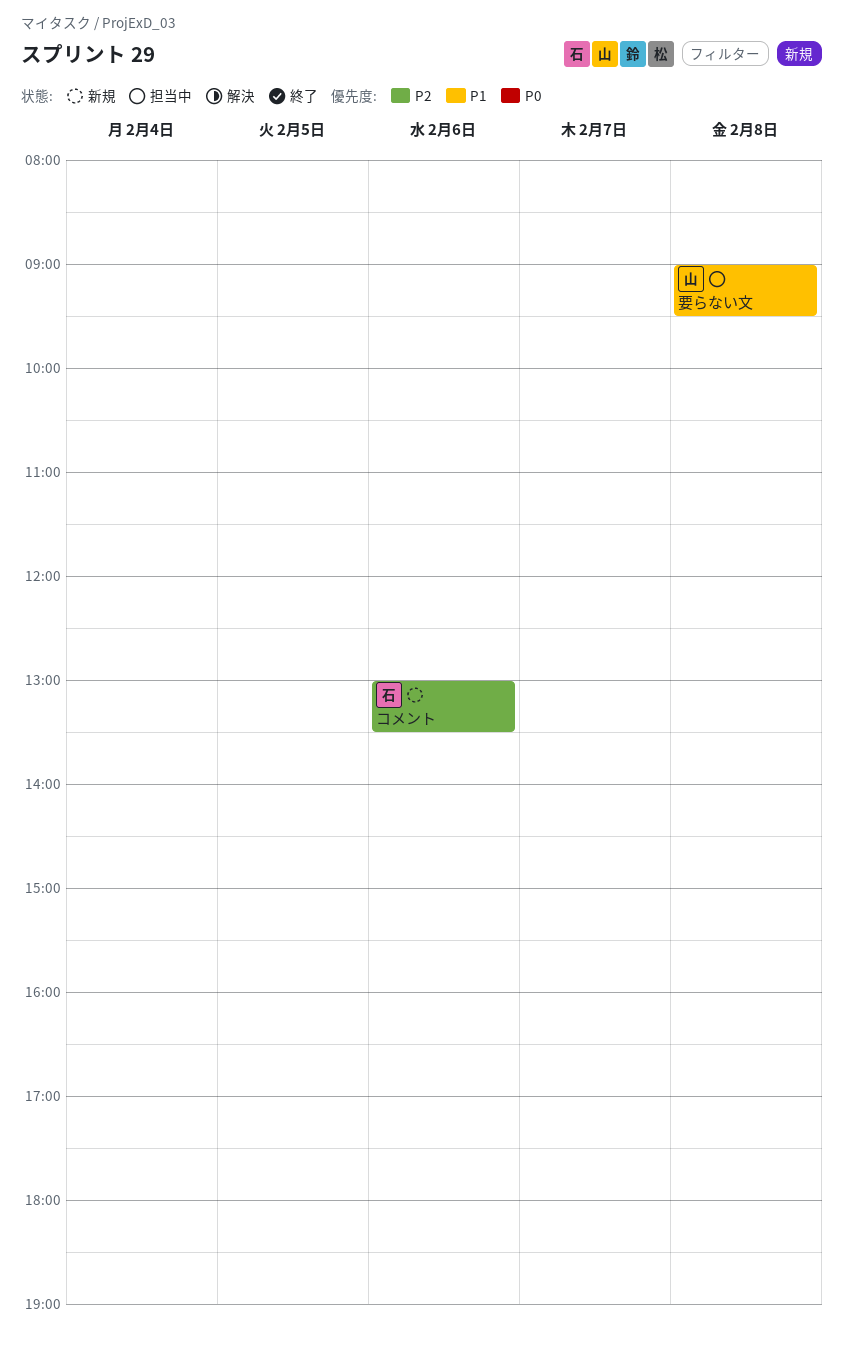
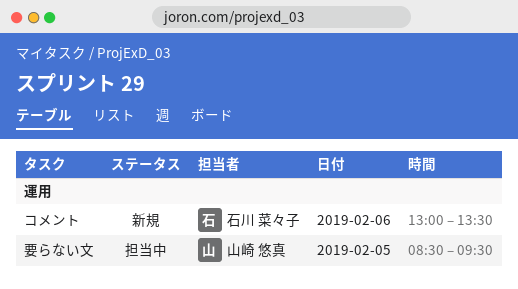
要らない文, day: Feb 8 -> Feb 5
要らない文, begins: 09:00 -> 08:30

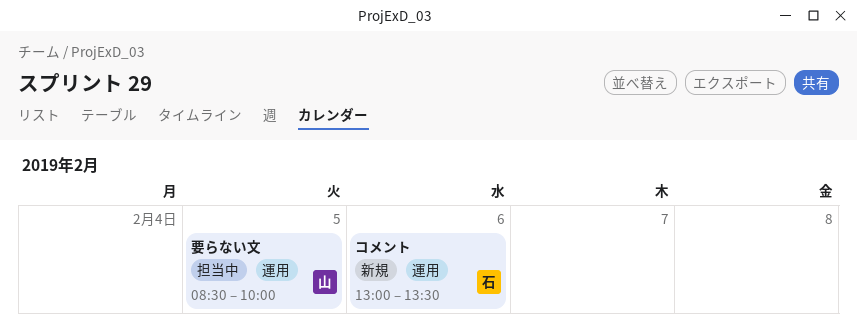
要らない文, ends: 09:30 -> 10:00

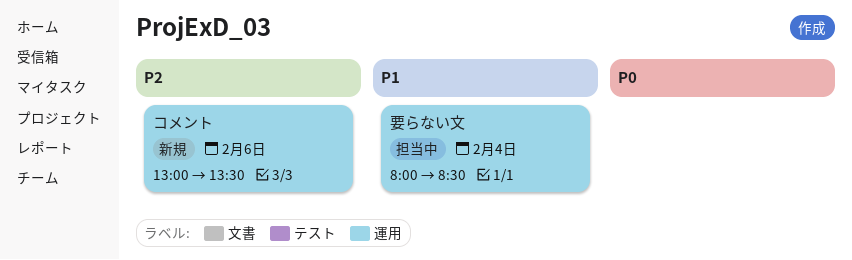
要らない文, day: Feb 5 -> Feb 4
要らない文, begins: 08:30 -> 08:00
要らない文, ends: 10:00 -> 08:30

